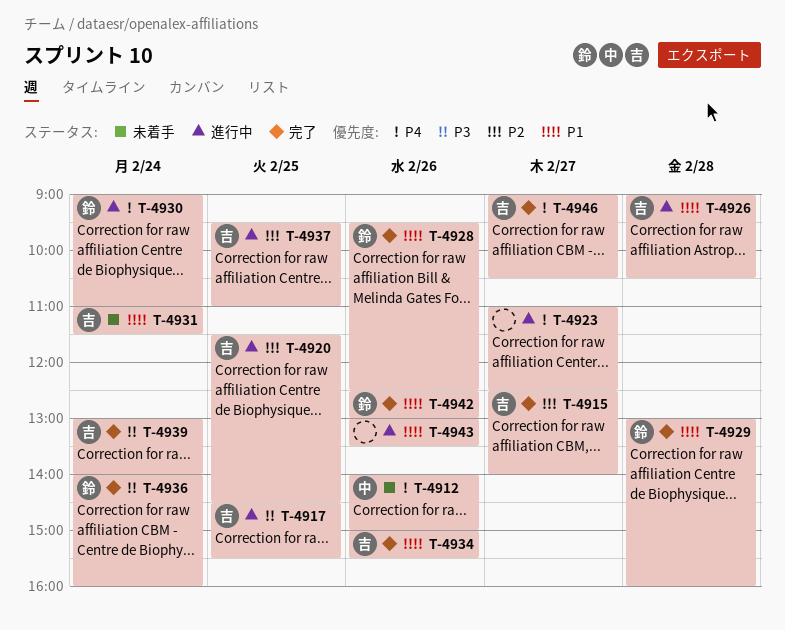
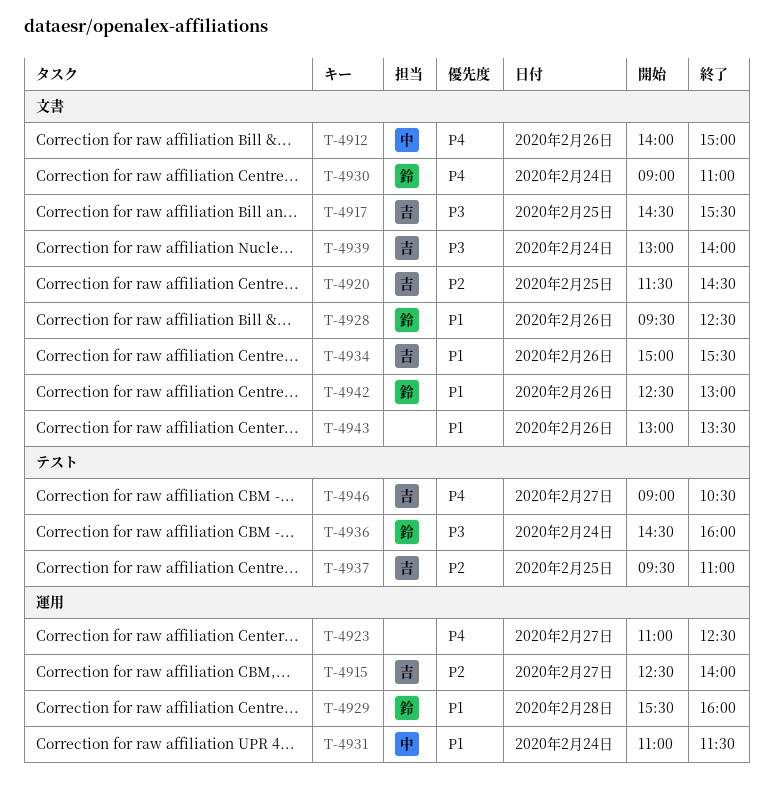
T-4926: present -> none
T-4929, begins: 13:00 -> 15:30
T-4931, owner: 吉 -> 中
T-4936, begins: 14:00 -> 14:30

